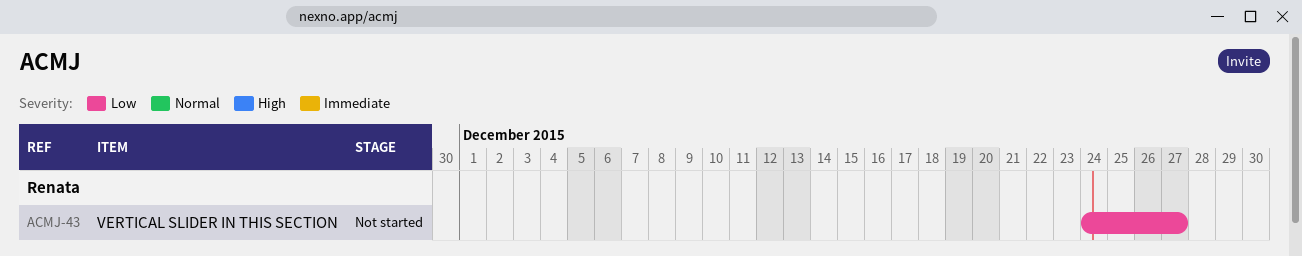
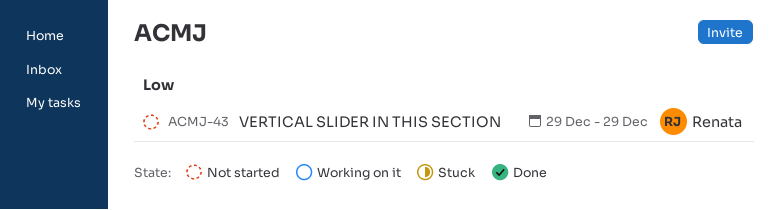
ACMJ-43, start: Dec 24 -> Dec 29
ACMJ-43, due: Dec 27 -> Dec 29

